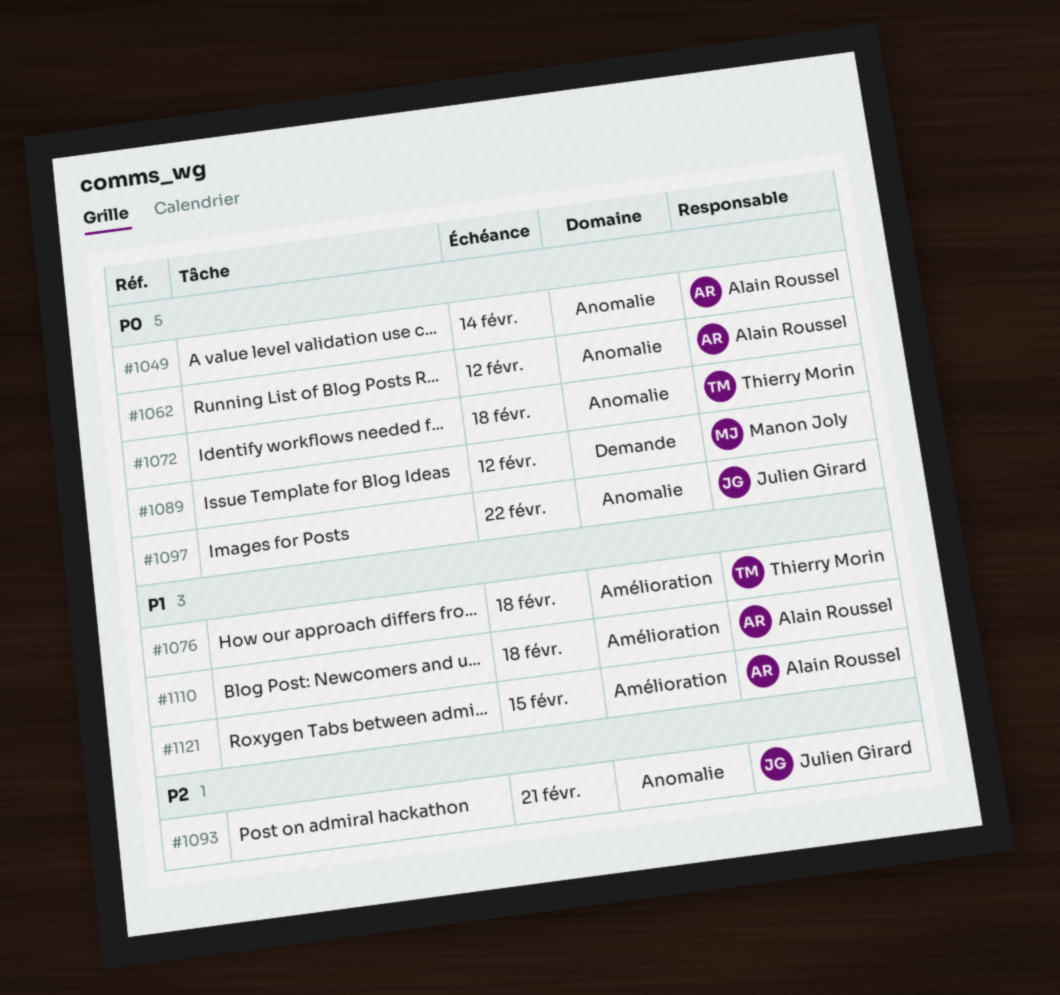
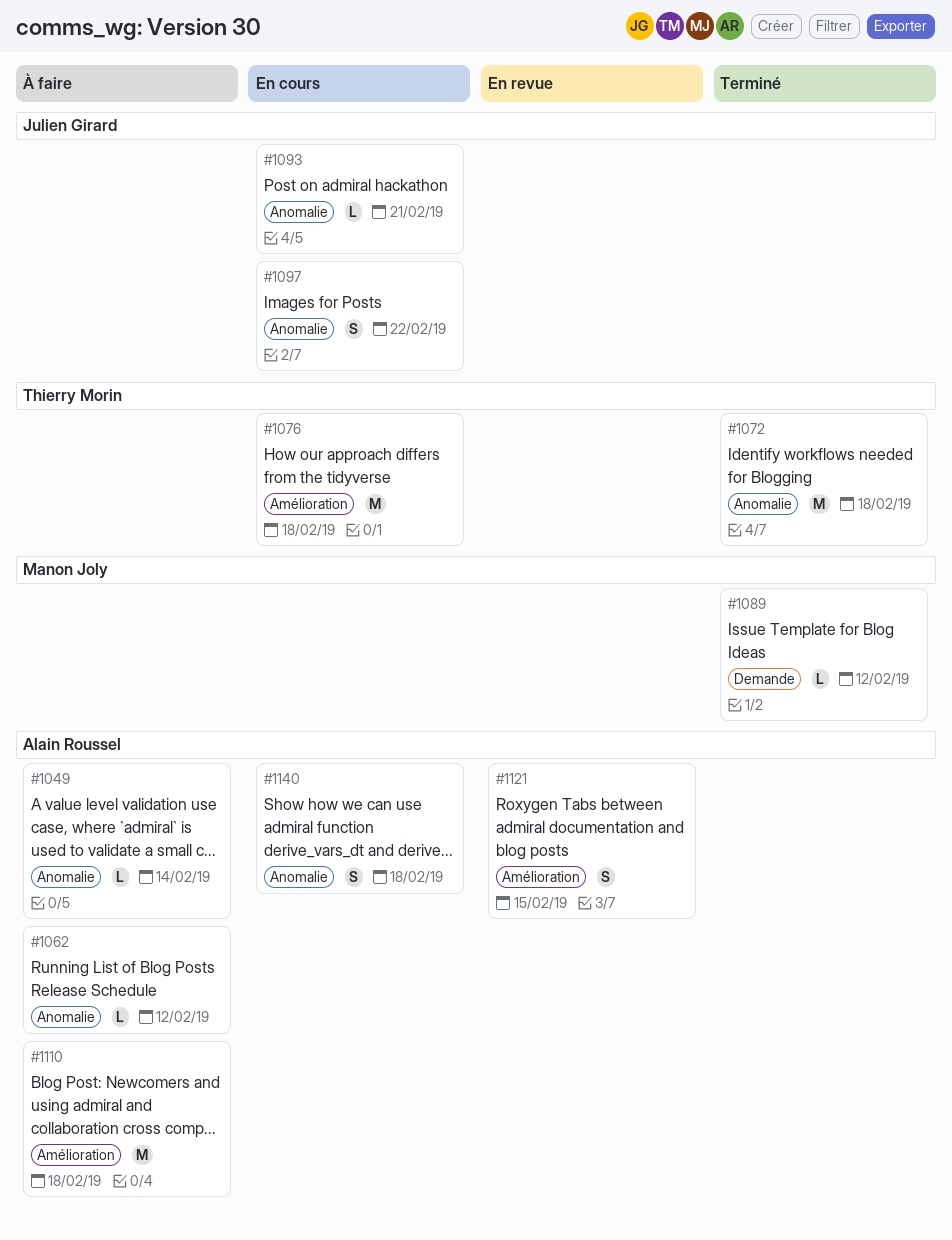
#1140: none -> present

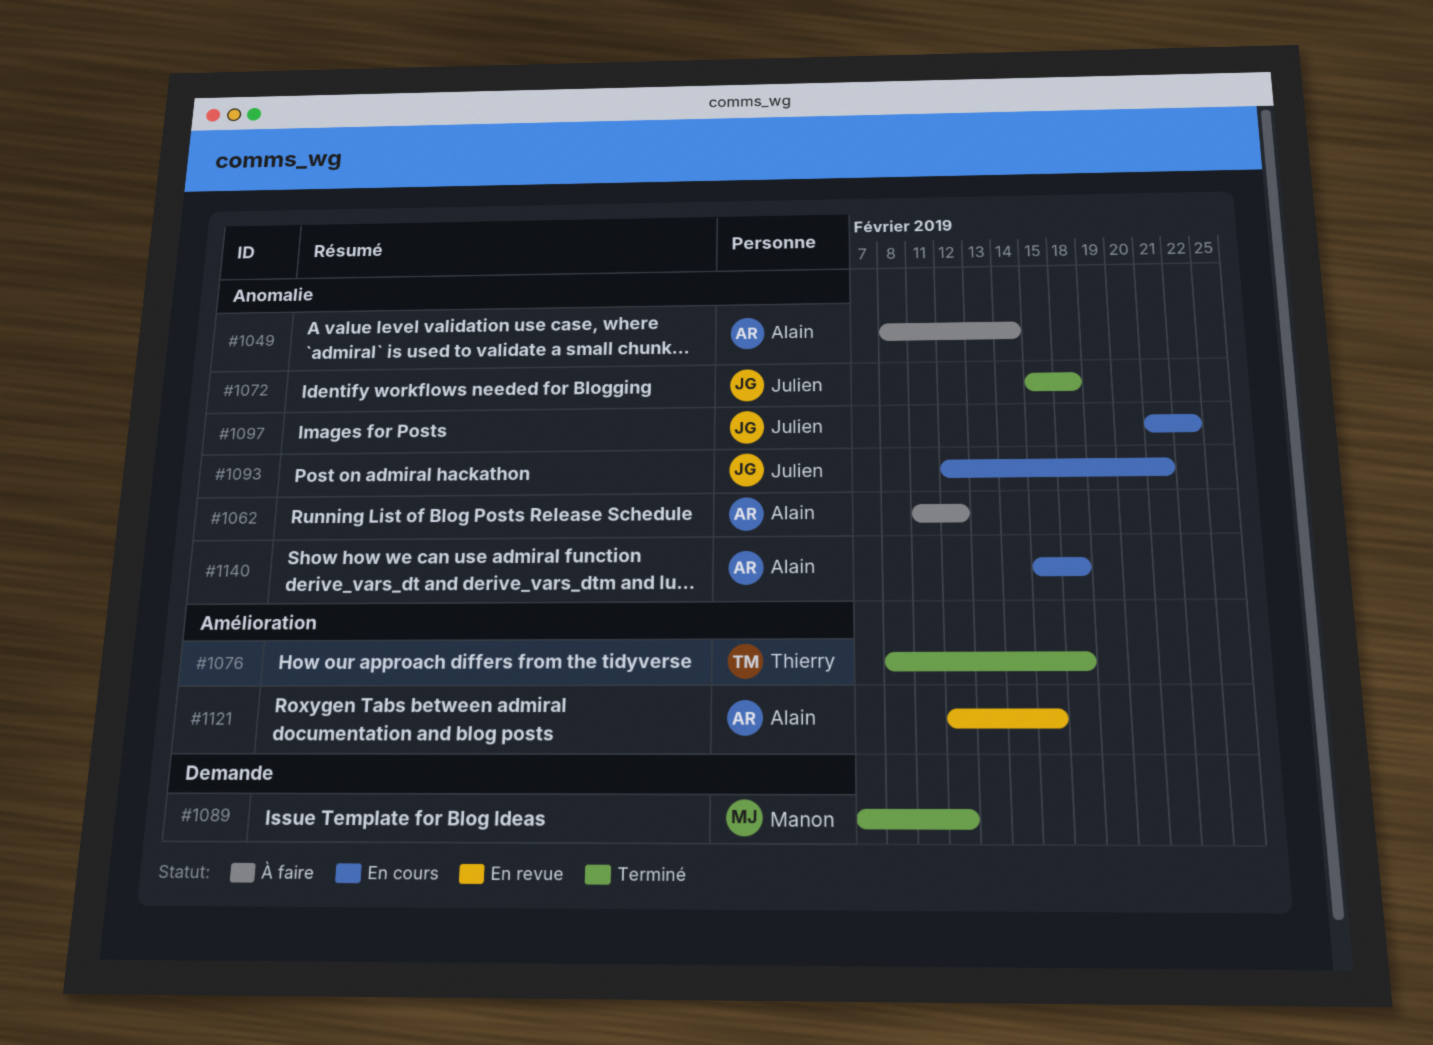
#1072, owner: Thierry Morin -> Julien Girard
#1076, status: En cours -> Terminé
#1110: present -> none

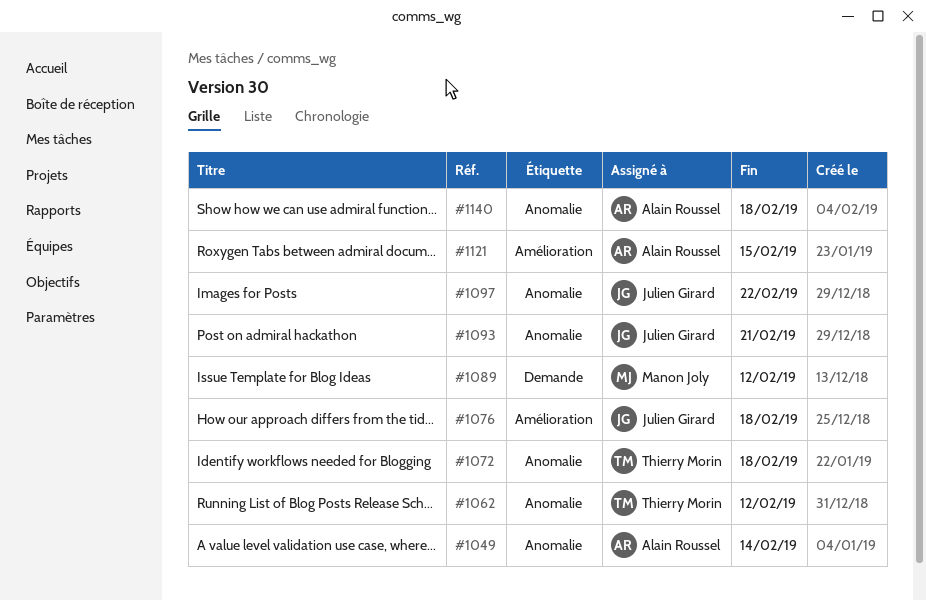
#1062, owner: Alain Roussel -> Thierry Morin
#1072, owner: Julien Girard -> Thierry Morin
#1076, owner: Thierry Morin -> Julien Girard

